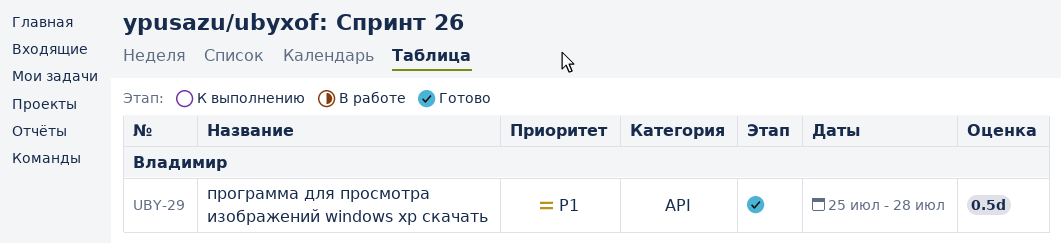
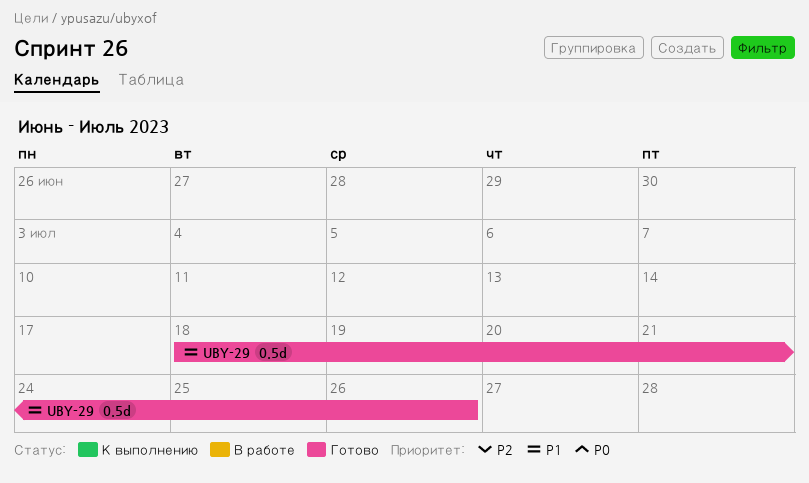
UBY-29, start: Jul 25 -> Jul 18
UBY-29, due: Jul 28 -> Jul 26

